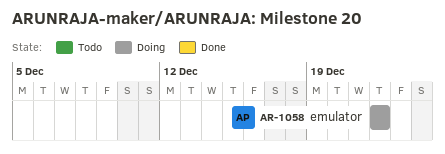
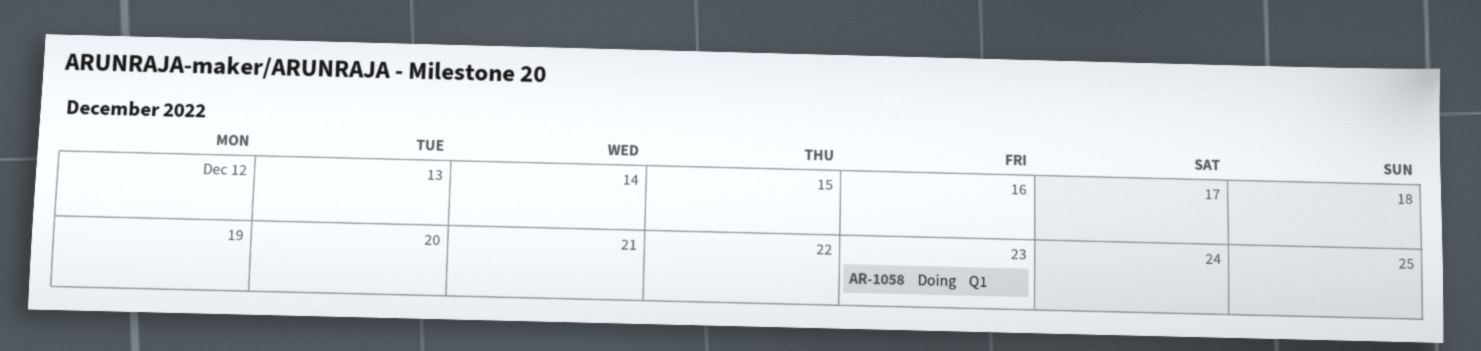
AR-1058, due: Dec 22 -> Dec 23

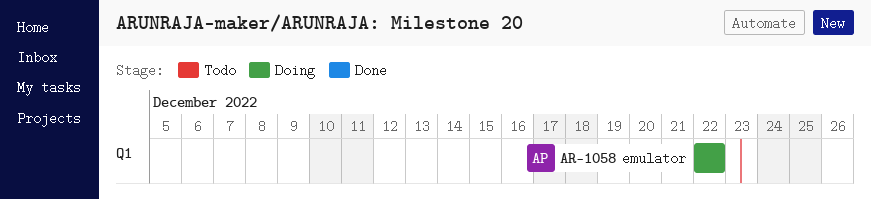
AR-1058, due: Dec 23 -> Dec 22

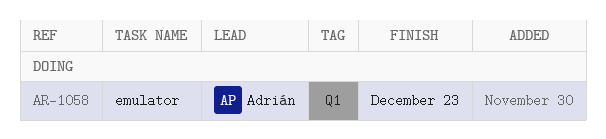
AR-1058, due: Dec 22 -> Dec 23

